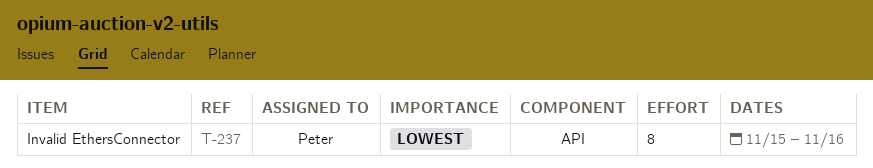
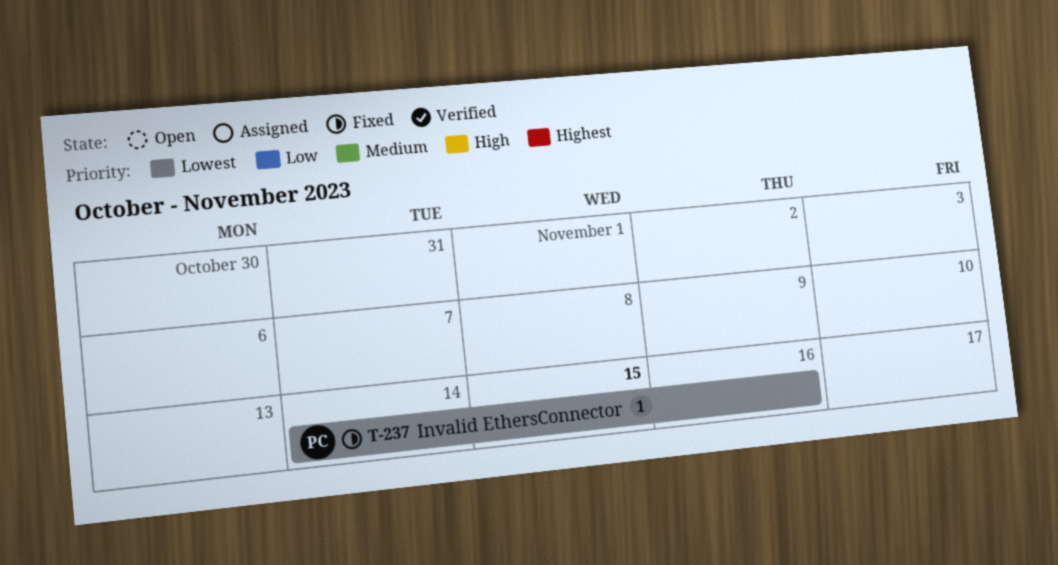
T-237, estimate: 8 -> 1
T-237, start: Nov 15 -> Nov 14

